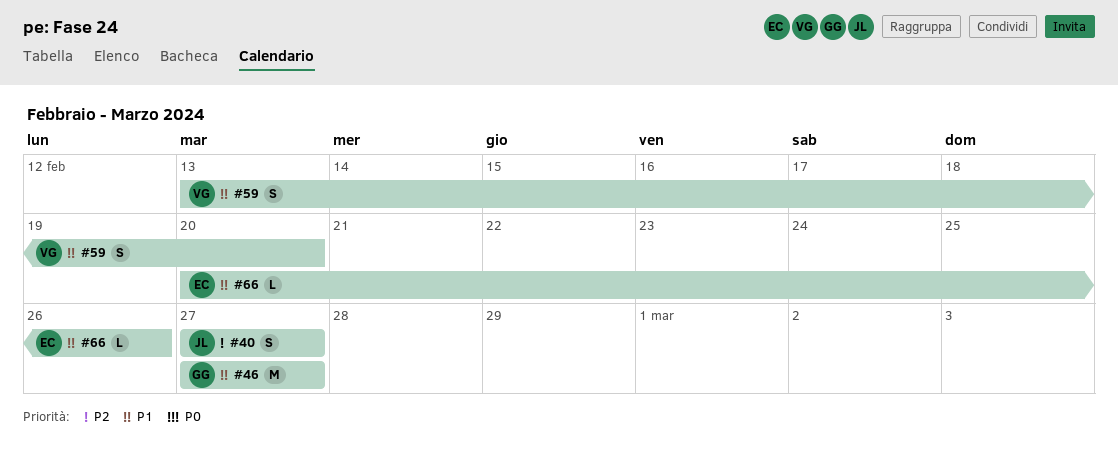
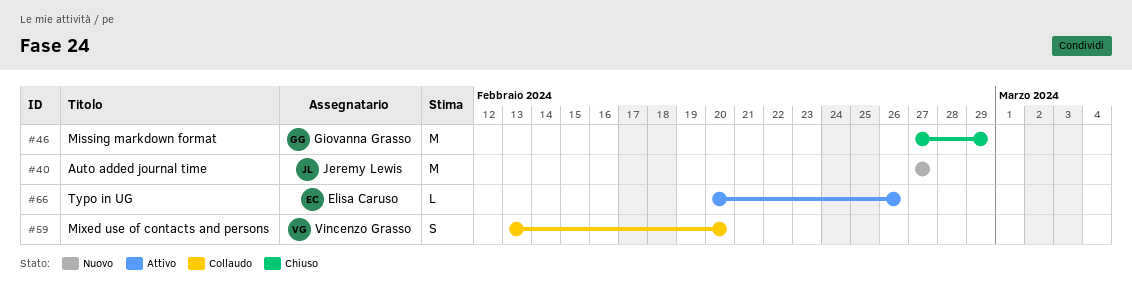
#40, estimate: S -> M
#46, due: Feb 27 -> Feb 29

